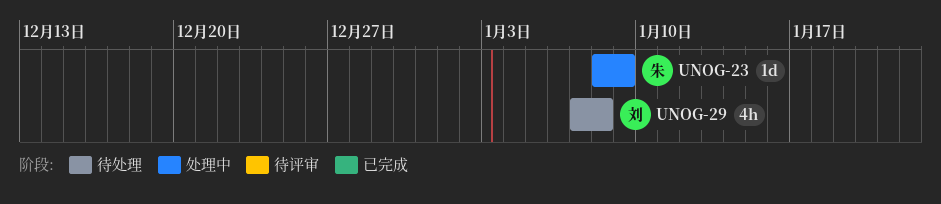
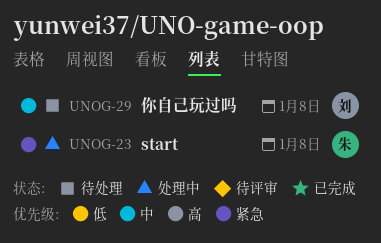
UNOG-23, due: Jan 9 -> Jan 8

